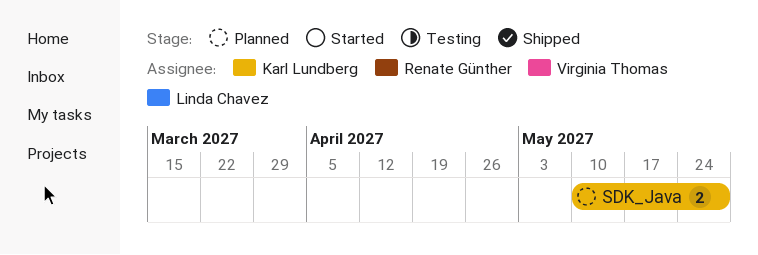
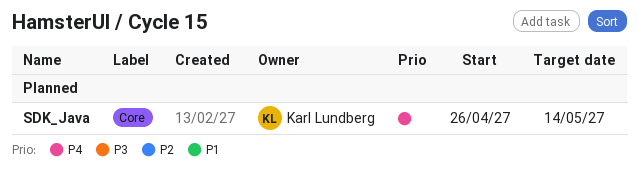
SDK_Java, start: May 10 -> Apr 26
SDK_Java, due: May 28 -> May 14

